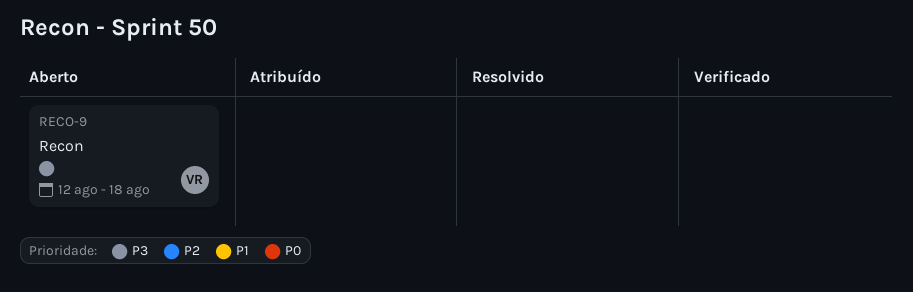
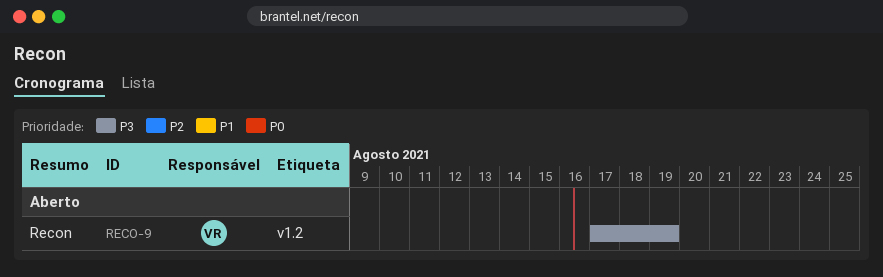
RECO-9, start: Aug 12 -> Aug 17
RECO-9, due: Aug 18 -> Aug 19

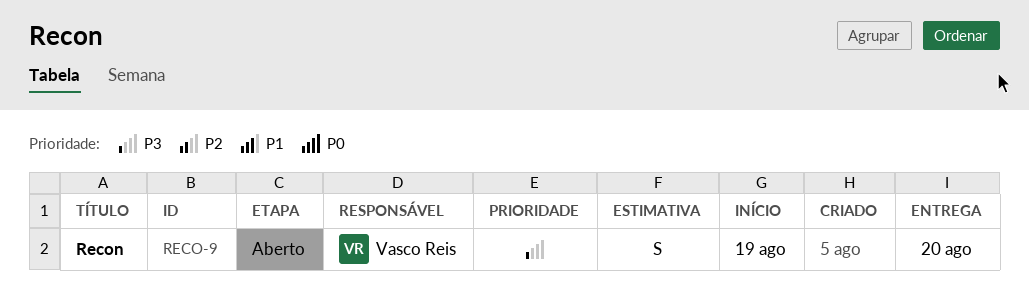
RECO-9, start: Aug 17 -> Aug 19
RECO-9, due: Aug 19 -> Aug 20

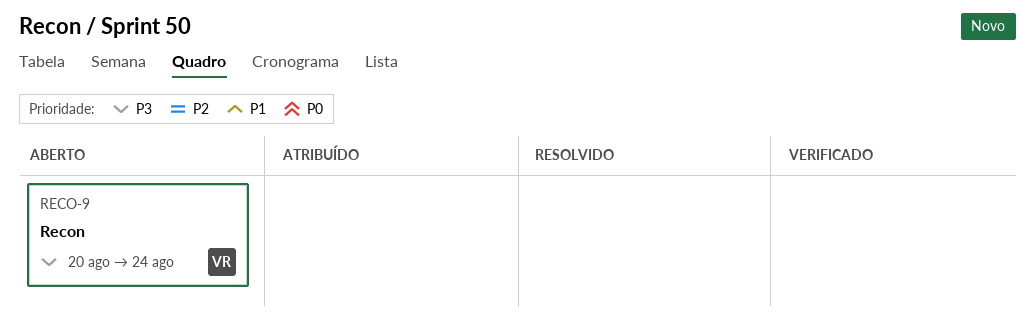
RECO-9, start: Aug 19 -> Aug 20
RECO-9, due: Aug 20 -> Aug 24

